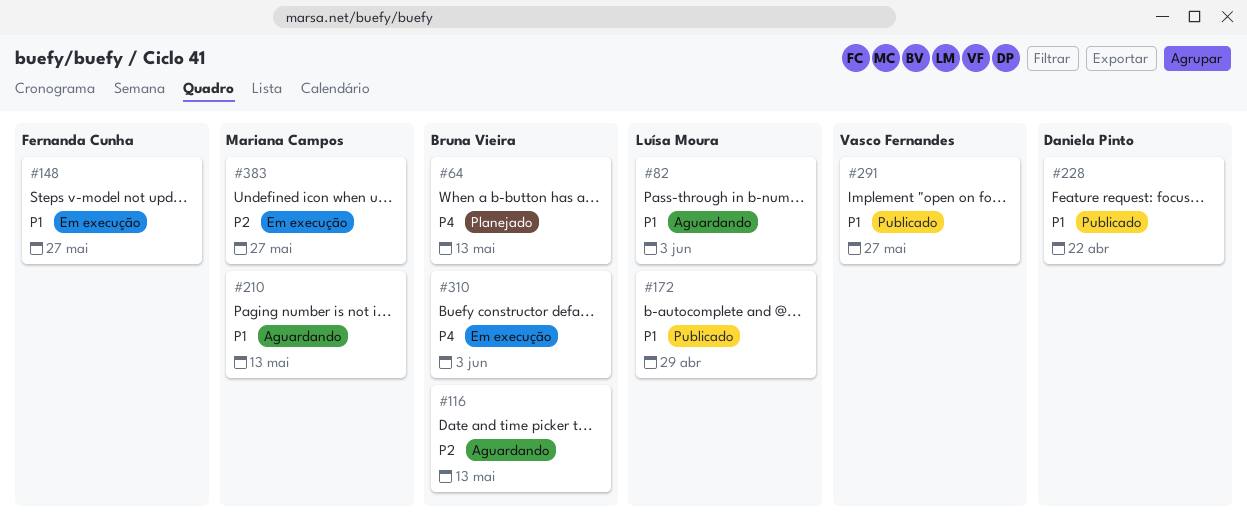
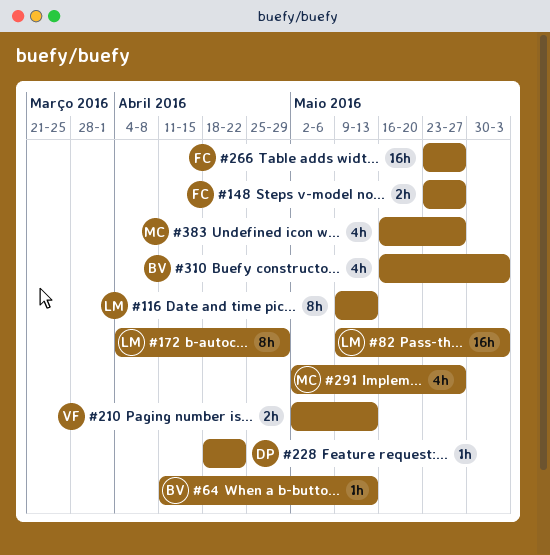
#116, owner: Bruna Vieira -> Luísa Moura
#210, owner: Mariana Campos -> Vasco Fernandes
#266: none -> present
#291, owner: Vasco Fernandes -> Mariana Campos

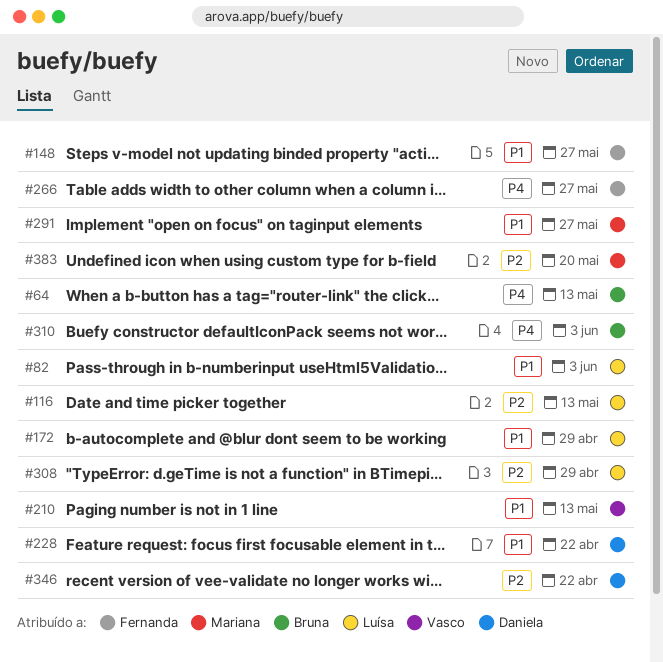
#308: none -> present
#346: none -> present
#383, due: May 27 -> May 20

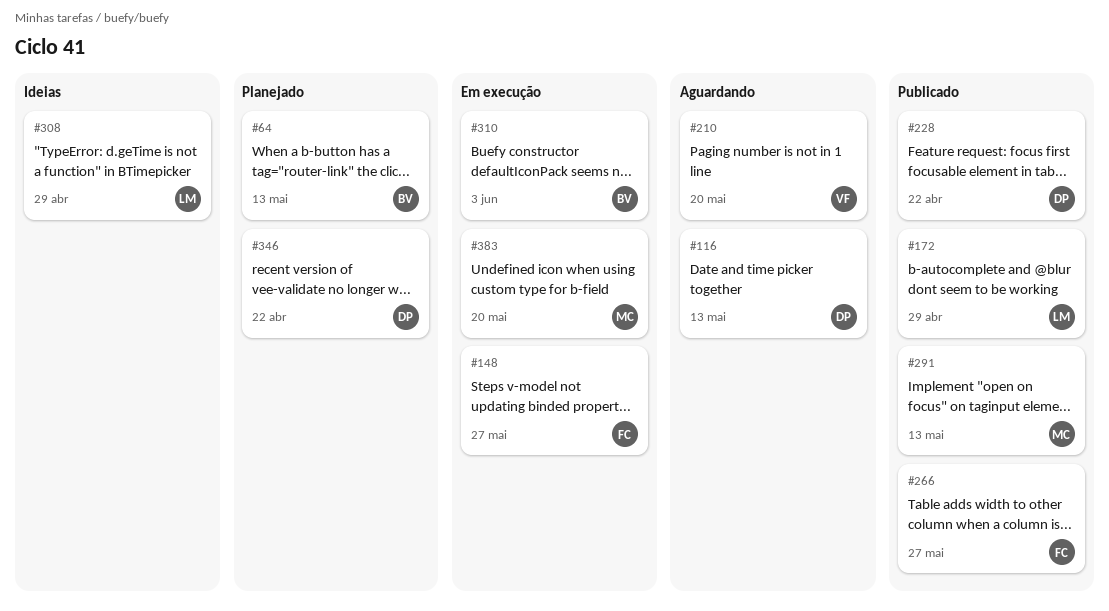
#82: present -> none
#116, owner: Luísa -> Daniela
#210, due: May 13 -> May 20
#291, due: May 27 -> May 13

